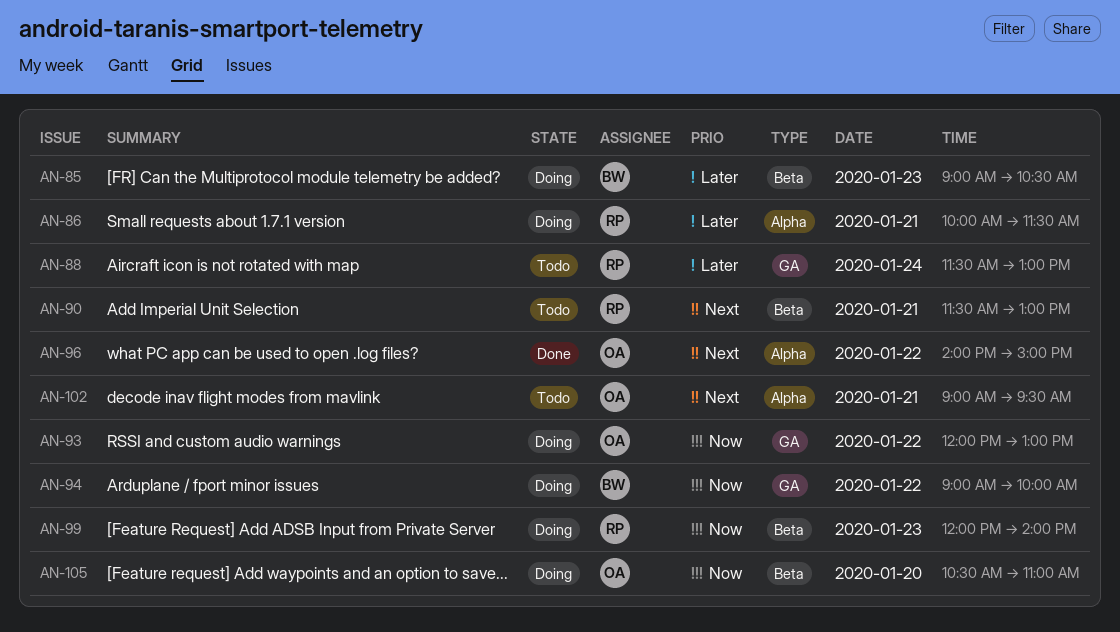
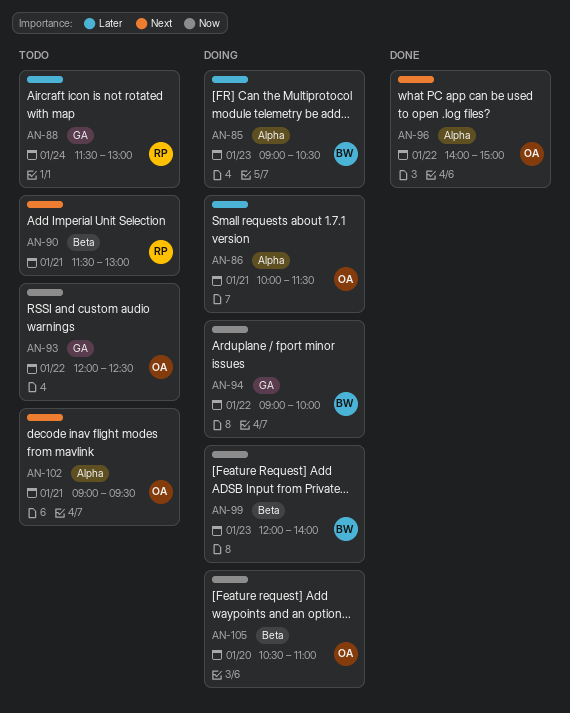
AN-85, label: Beta -> Alpha
AN-86, owner: RP -> OA
AN-93, status: Doing -> Todo
AN-93, ends: 13:00 -> 12:30
AN-99, owner: RP -> BW

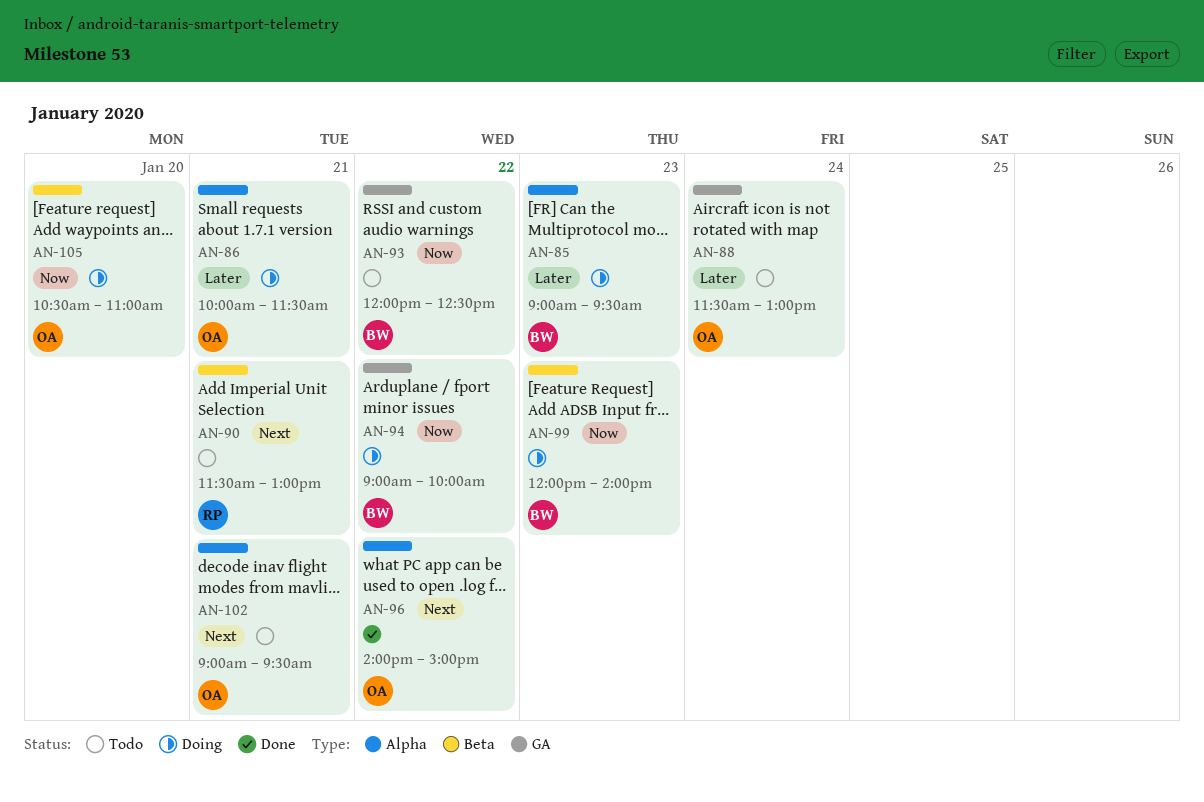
AN-85, ends: 10:30 -> 09:30
AN-88, owner: RP -> OA
AN-93, owner: OA -> BW

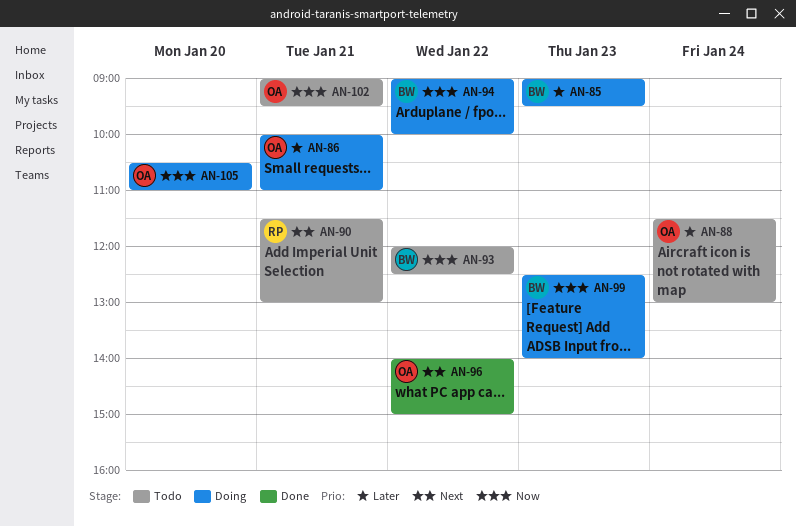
AN-86, ends: 11:30 -> 11:00
AN-99, begins: 12:00 -> 12:30
AN-102, priority: Next -> Now

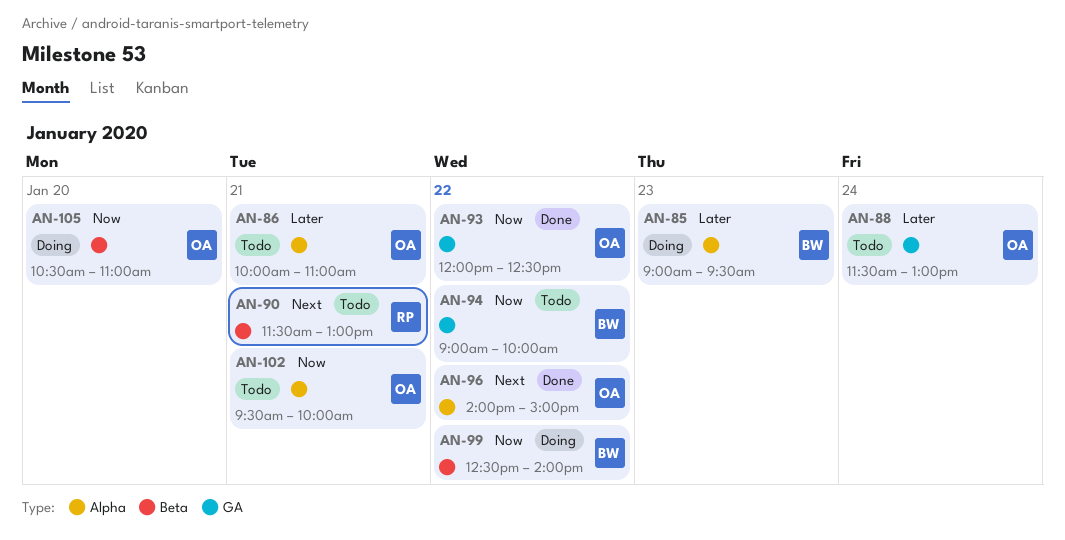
AN-86, status: Doing -> Todo
AN-93, status: Todo -> Done
AN-93, owner: BW -> OA
AN-94, status: Doing -> Todo
AN-99, day: Jan 23 -> Jan 22
AN-102, begins: 09:00 -> 09:30
AN-102, ends: 09:30 -> 10:00

